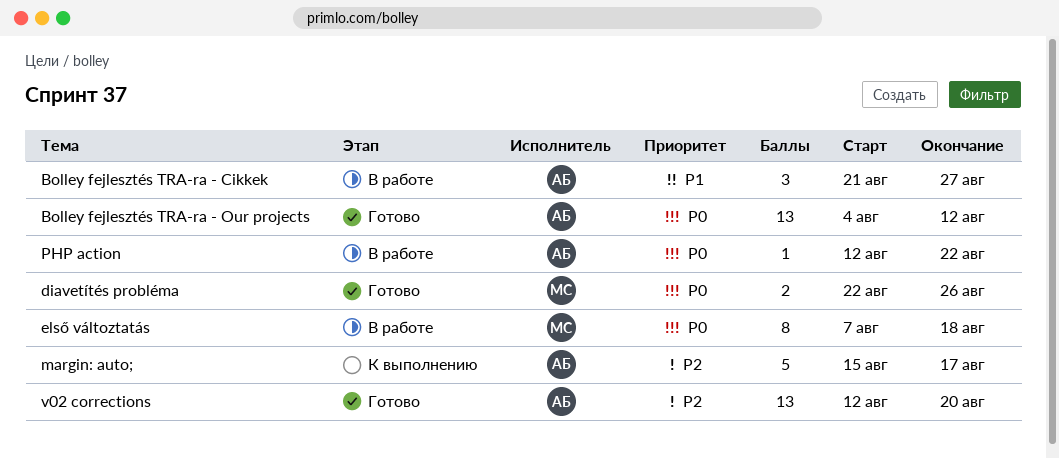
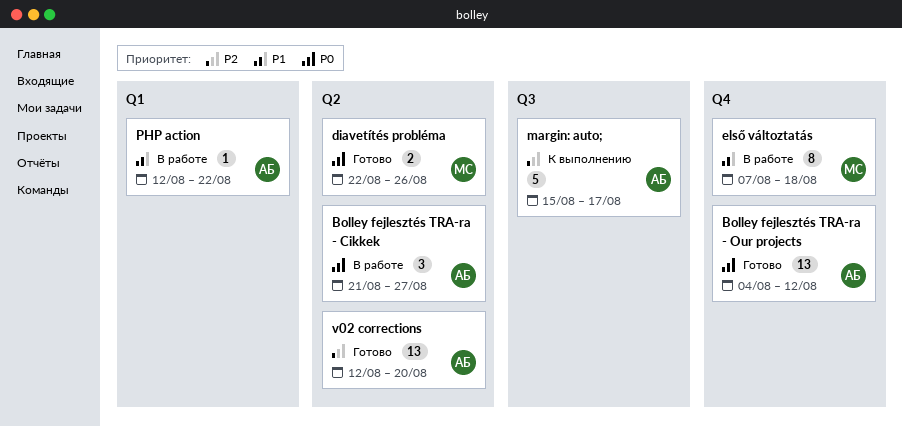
Bolley fejlesztés TRA-ra - Cikkek, priority: P1 -> P0
első változtatás, priority: P0 -> P1
PHP action, priority: P0 -> P1

